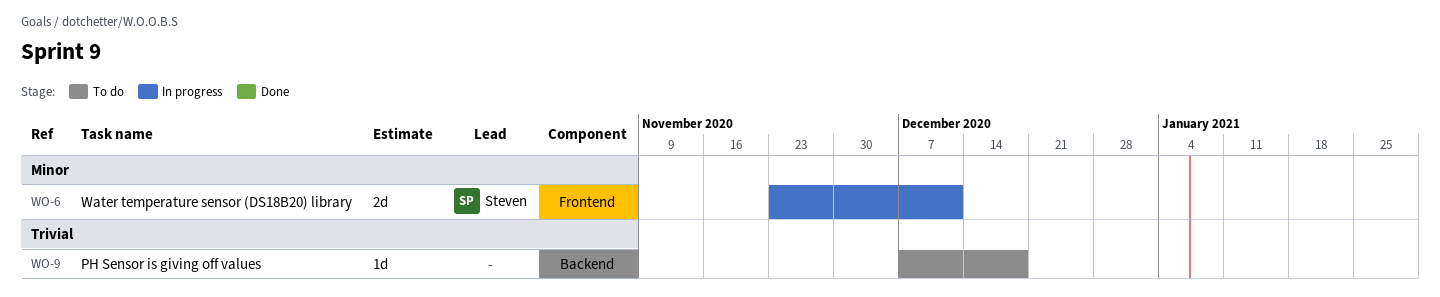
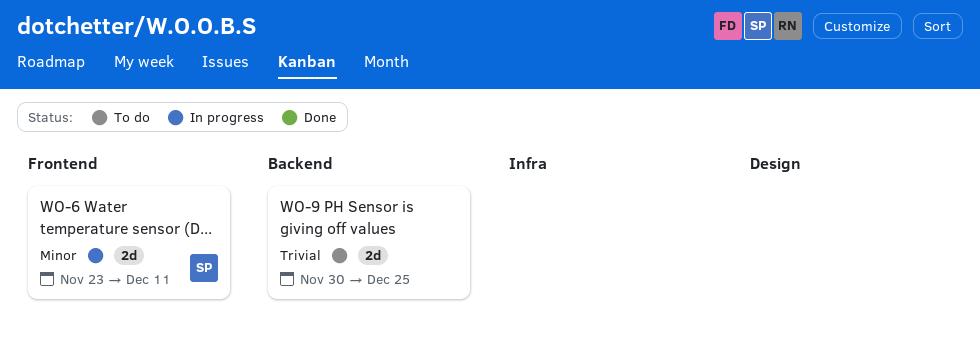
WO-9, estimate: 1d -> 2d
WO-9, start: Dec 7 -> Nov 30
WO-9, due: Dec 18 -> Dec 25

